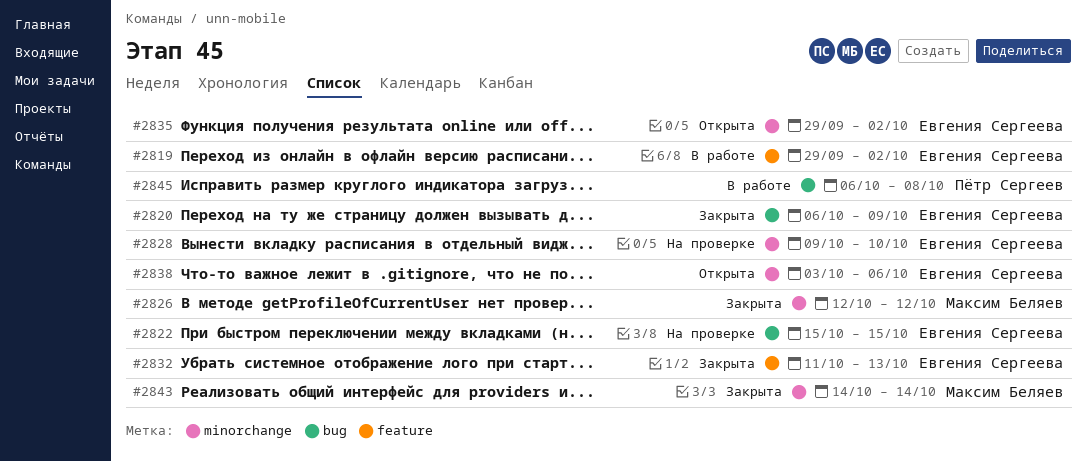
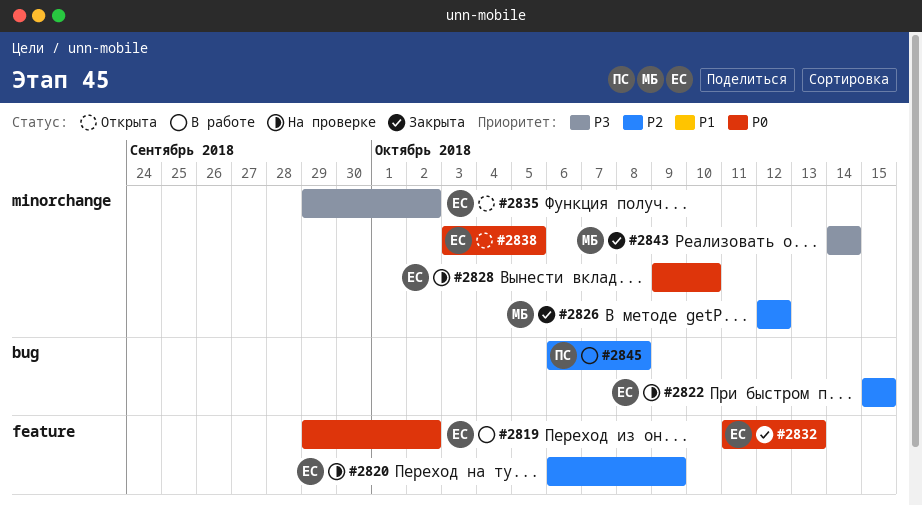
#2820, status: Закрыта -> На проверке
#2820, label: bug -> feature
#2838, due: Oct 6 -> Oct 5

